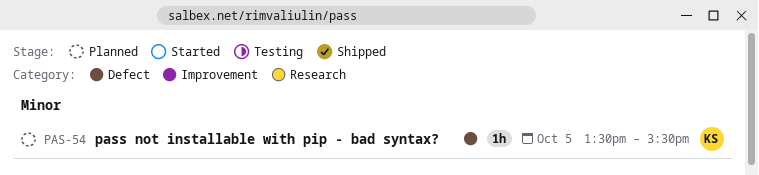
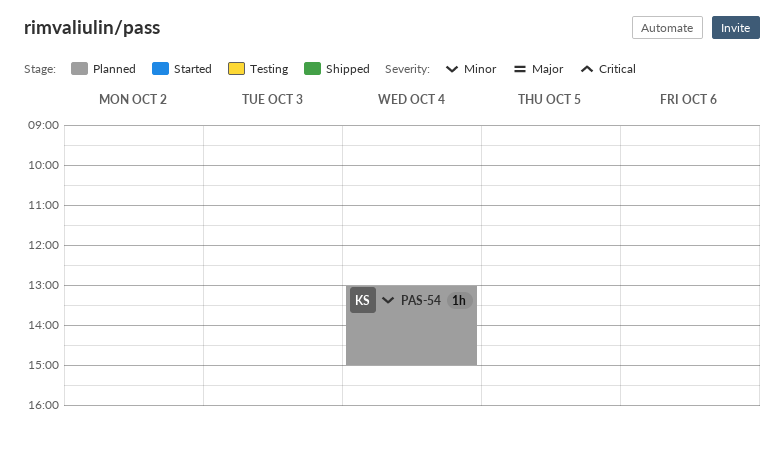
PAS-54, day: Oct 5 -> Oct 4
PAS-54, begins: 13:30 -> 13:00
PAS-54, ends: 15:30 -> 15:00

